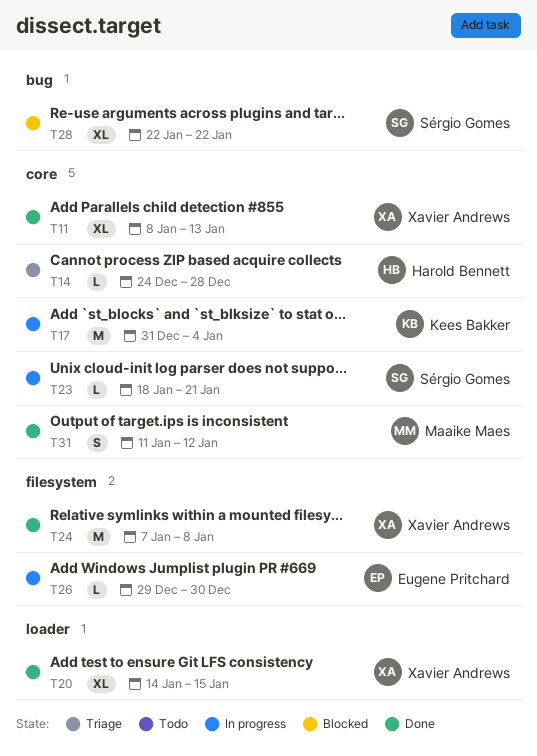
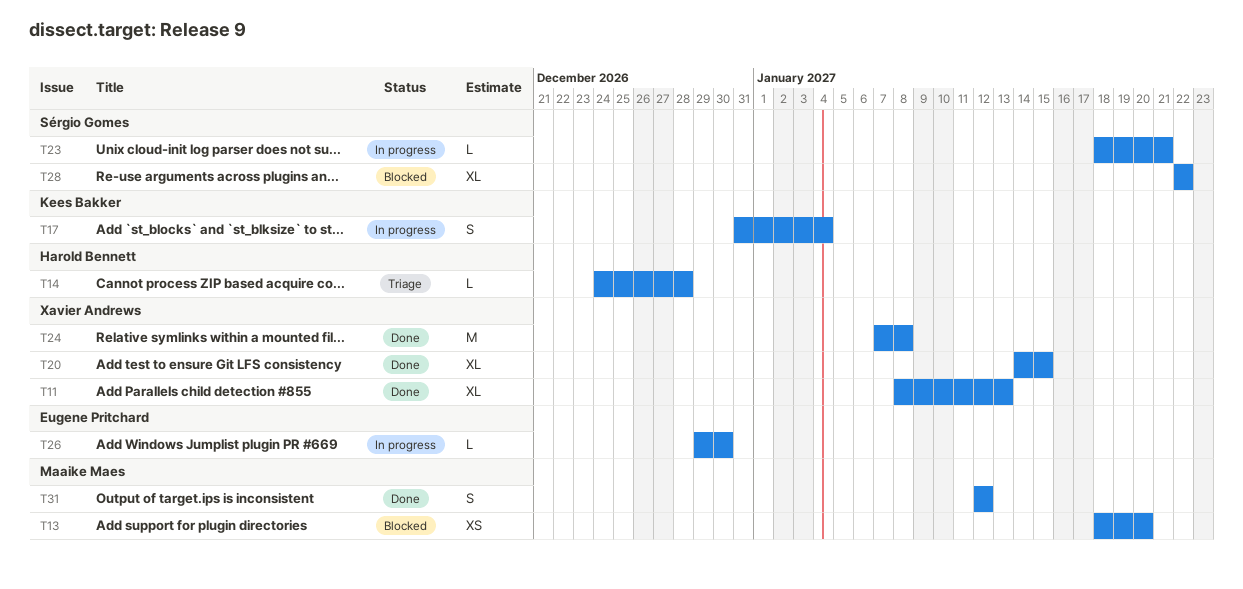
T13: none -> present
T17, estimate: M -> S
T31, start: Jan 11 -> Jan 12

